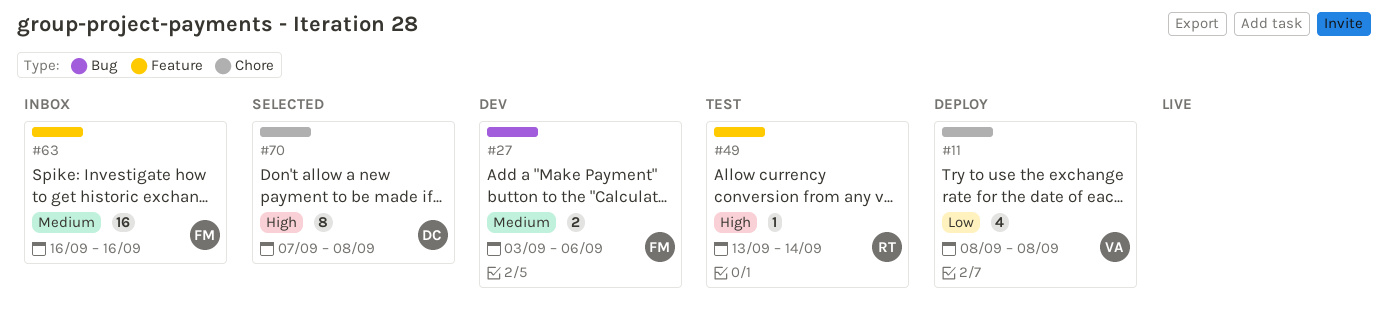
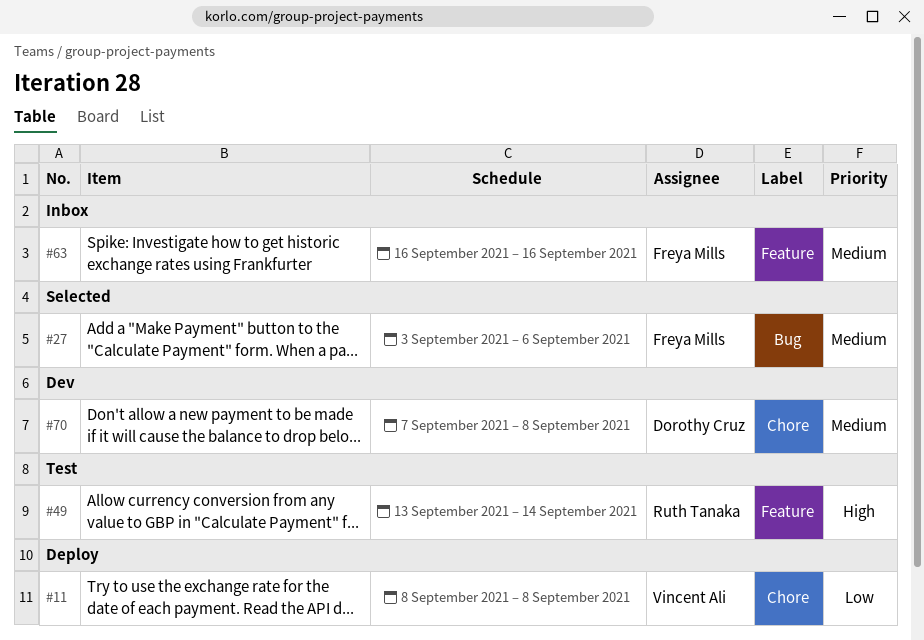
#27, status: Dev -> Selected
#70, status: Selected -> Dev
#70, priority: High -> Medium

